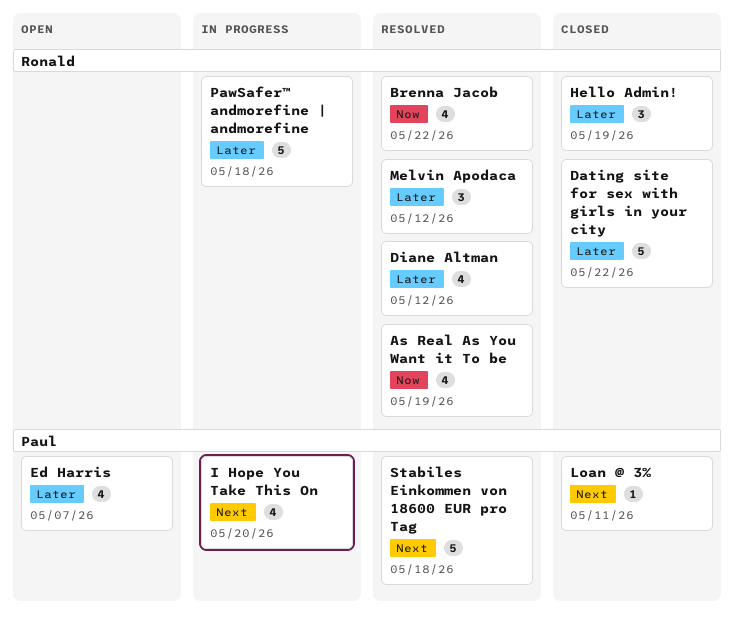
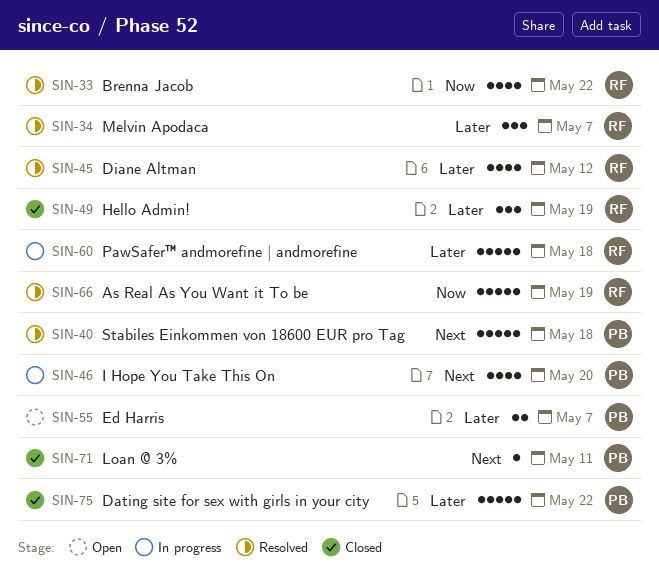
As Real As You Want it To be, estimate: 4 -> 5
Dating site for sex with girls in your city, owner: Ronald -> Paul
Ed Harris, estimate: 4 -> 2
Melvin Apodaca, due: May 12 -> May 7

